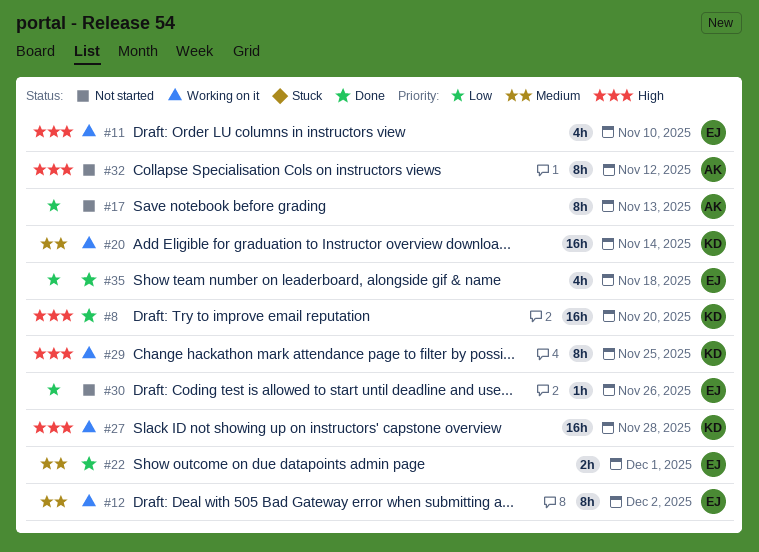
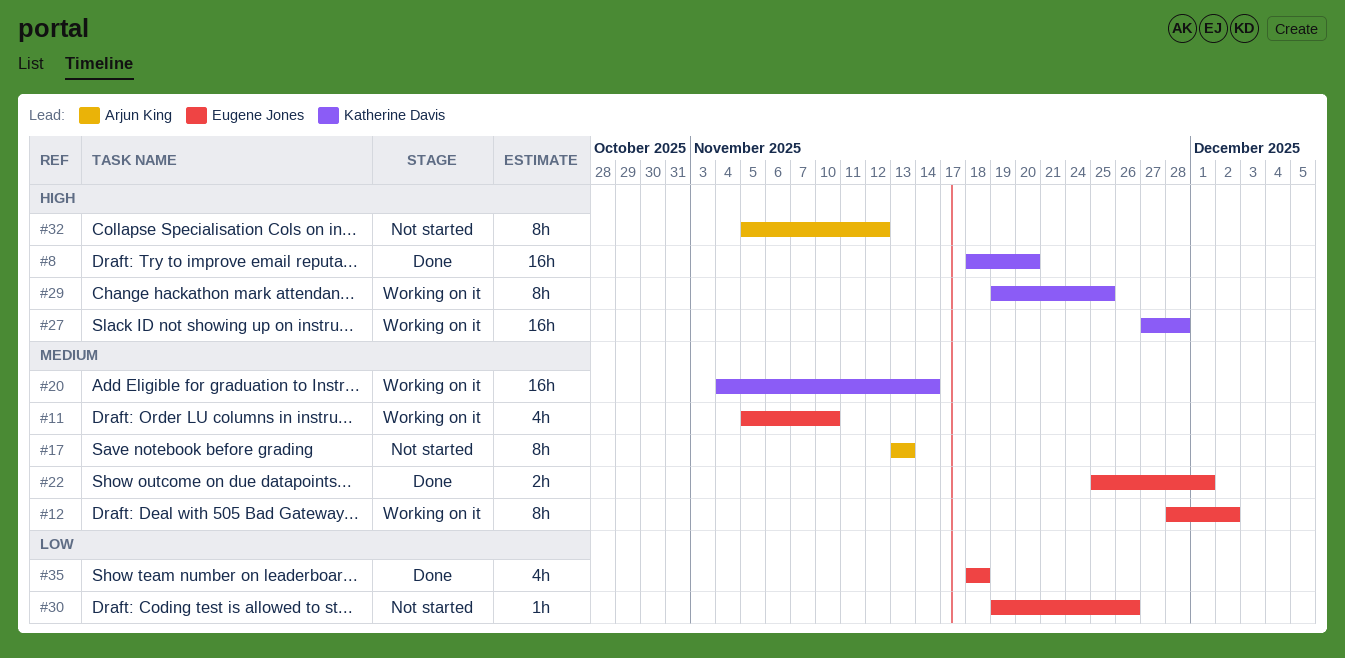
#11, priority: High -> Medium
#17, priority: Low -> Medium

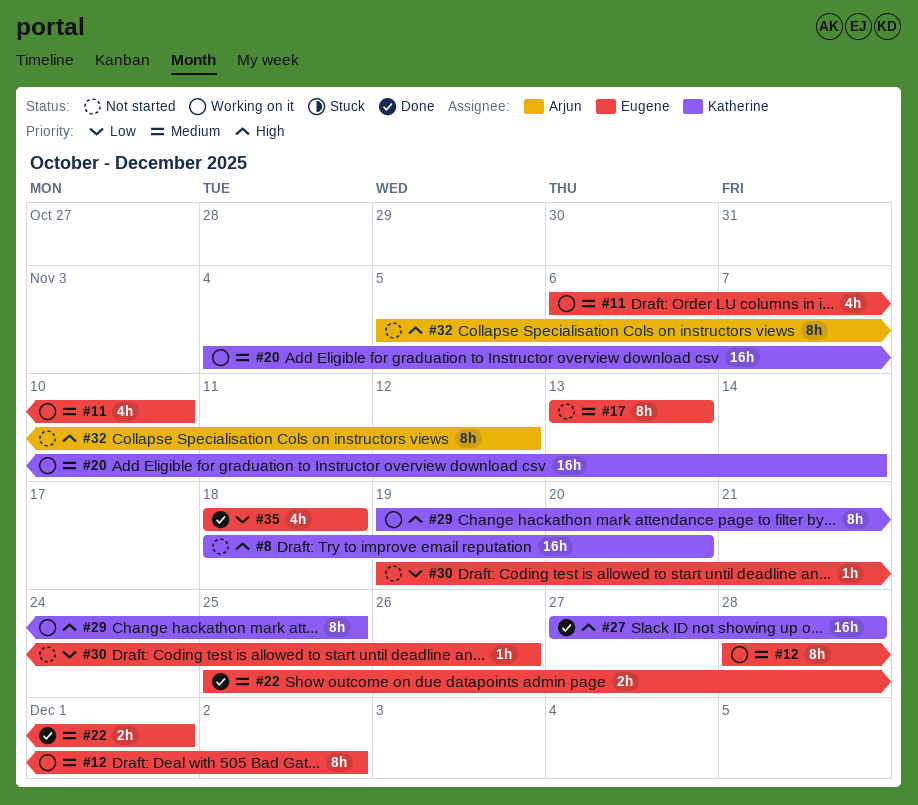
#8, status: Done -> Not started
#11, start: Nov 5 -> Nov 6
#17, owner: Arjun King -> Eugene Jones
#27, status: Working on it -> Done

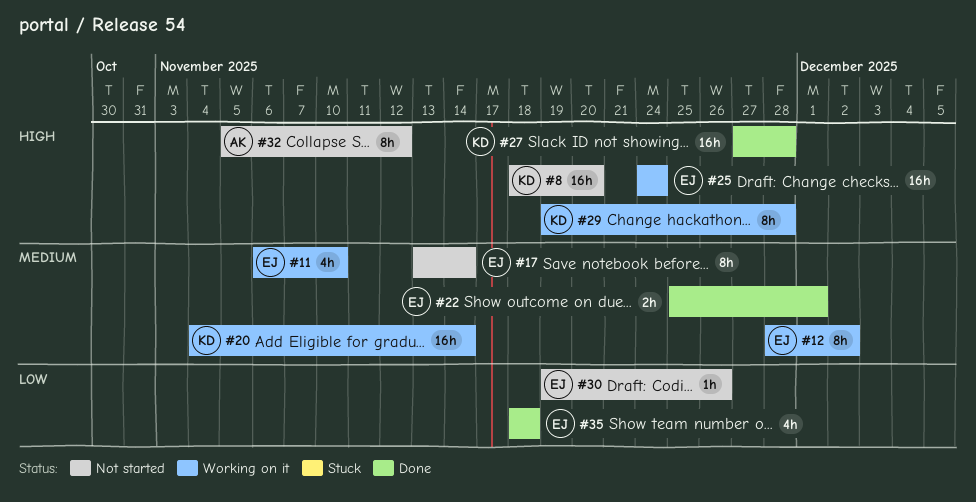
#17, due: Nov 13 -> Nov 14
#25: none -> present
#29, due: Nov 25 -> Nov 28

